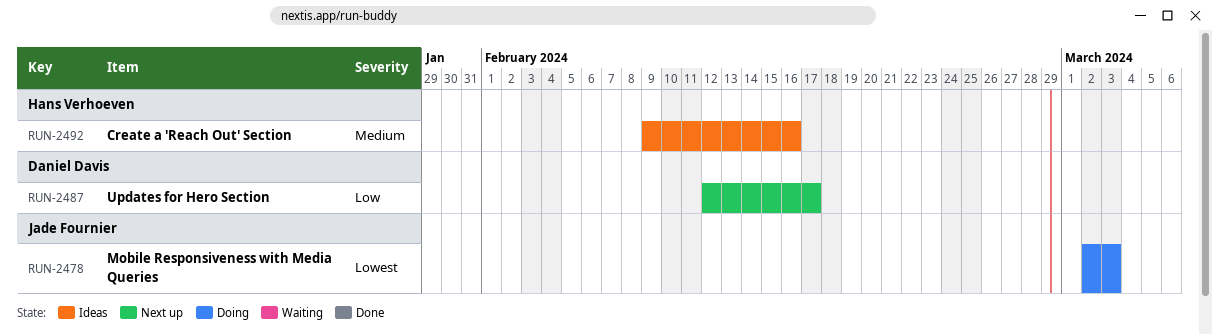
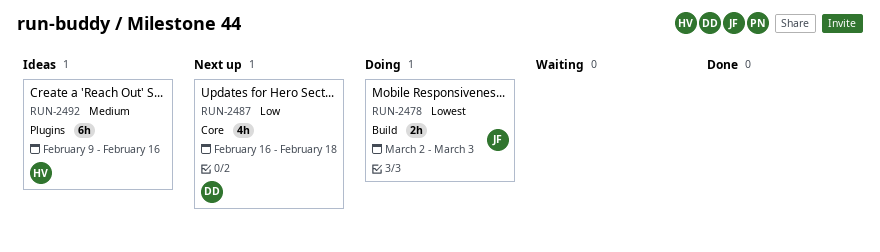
RUN-2487, start: Feb 12 -> Feb 16
RUN-2487, due: Feb 17 -> Feb 18

